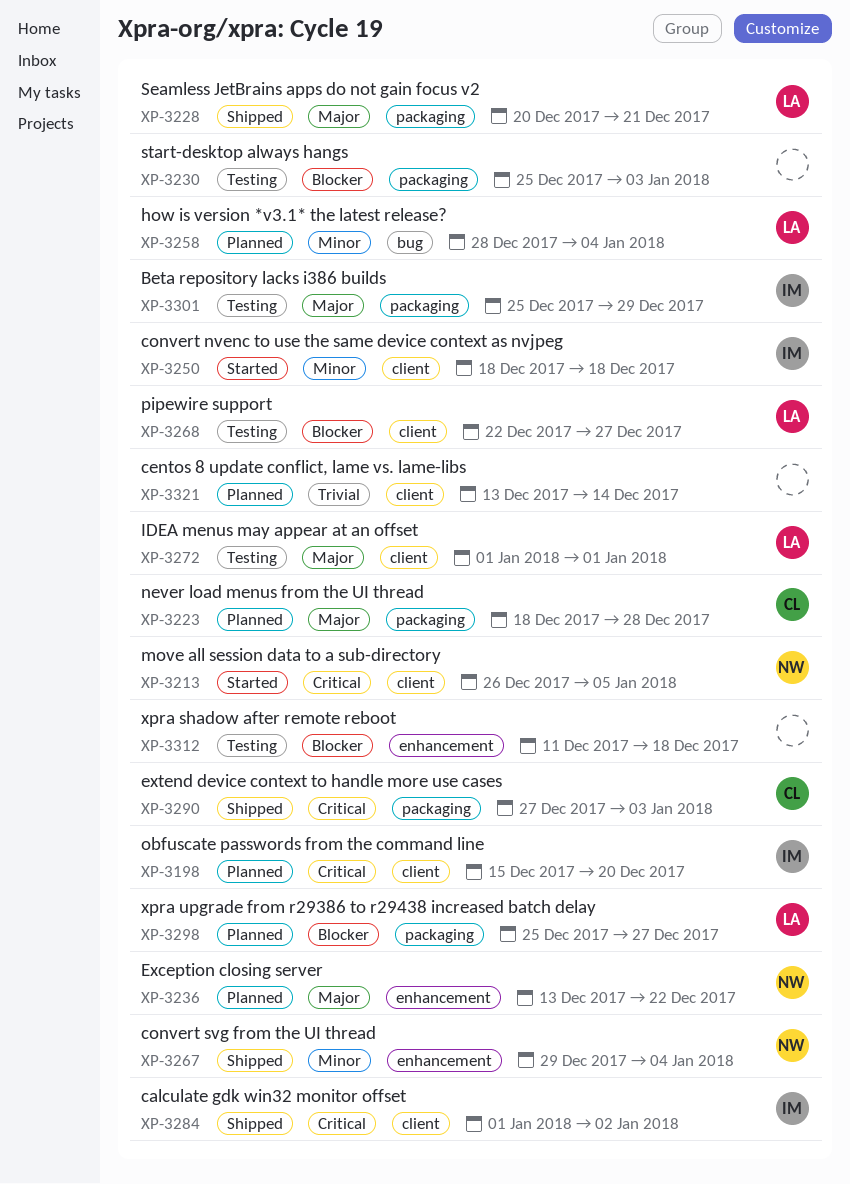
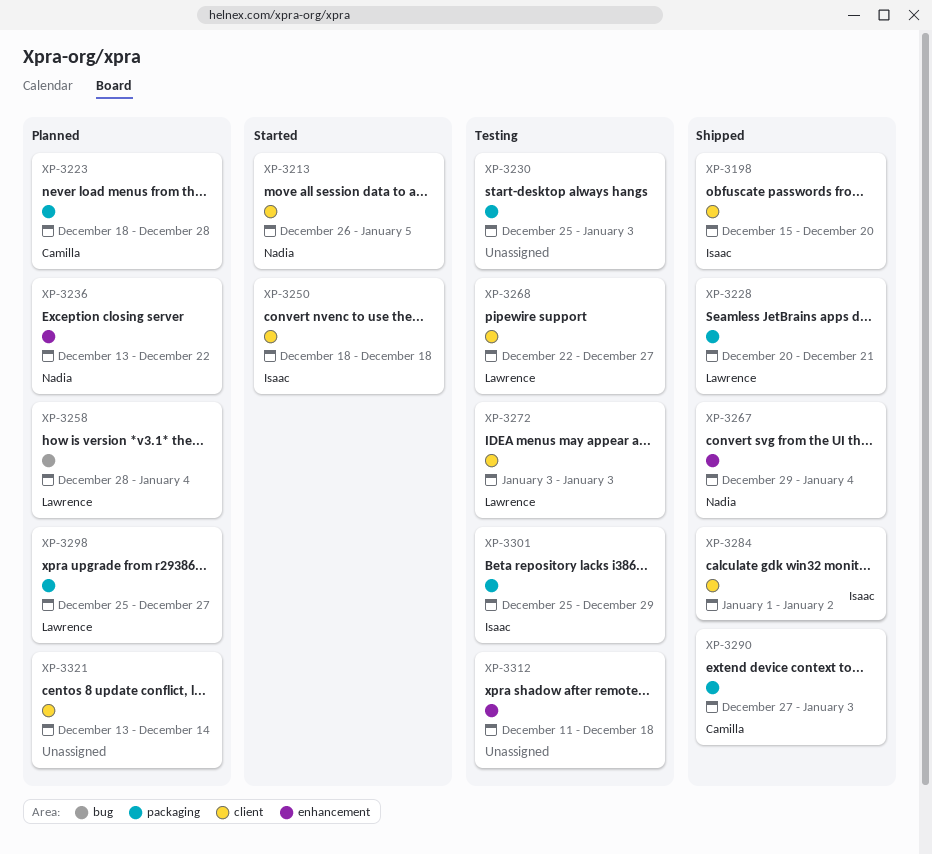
XP-3198, status: Planned -> Shipped
XP-3272, start: Jan 1 -> Jan 3
XP-3272, due: Jan 1 -> Jan 3

